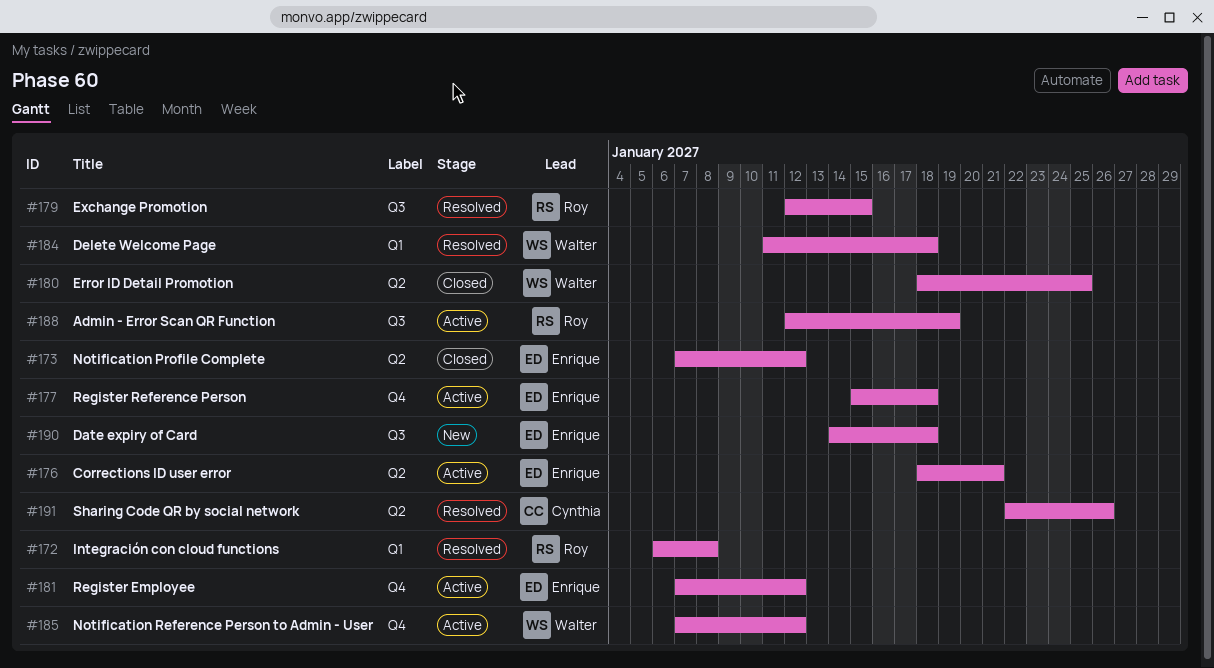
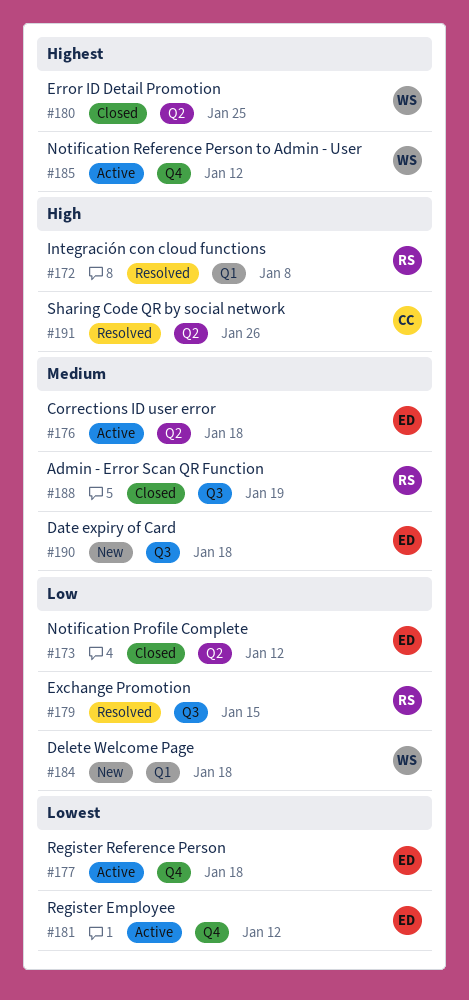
#176, due: Jan 21 -> Jan 18
#184, status: Resolved -> New
#188, status: Active -> Closed

